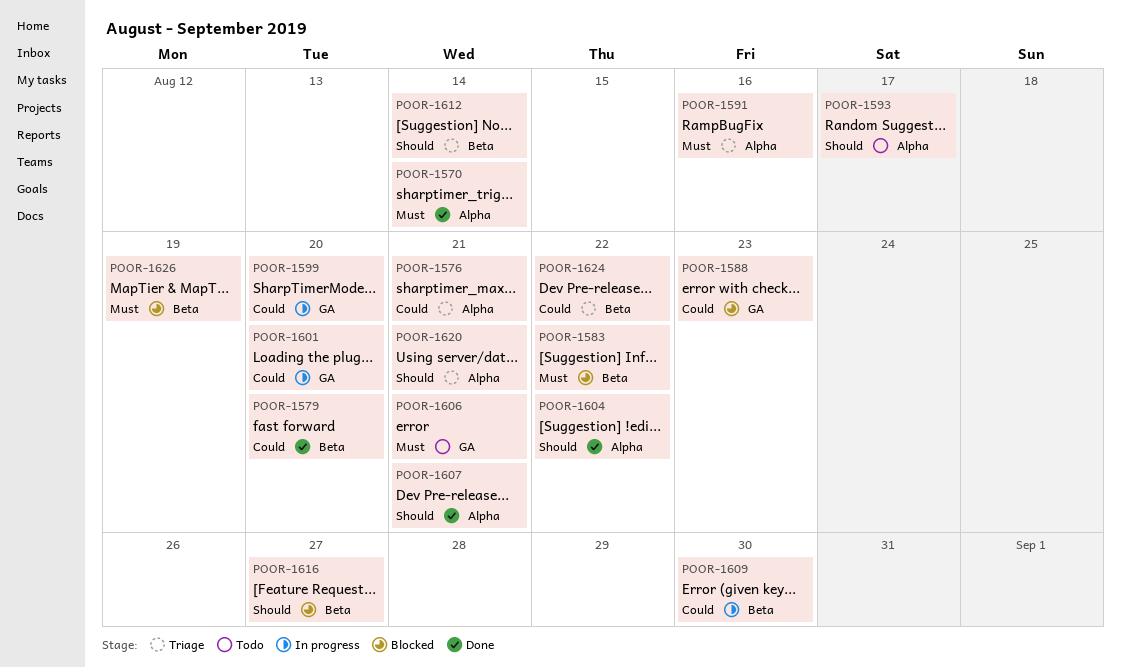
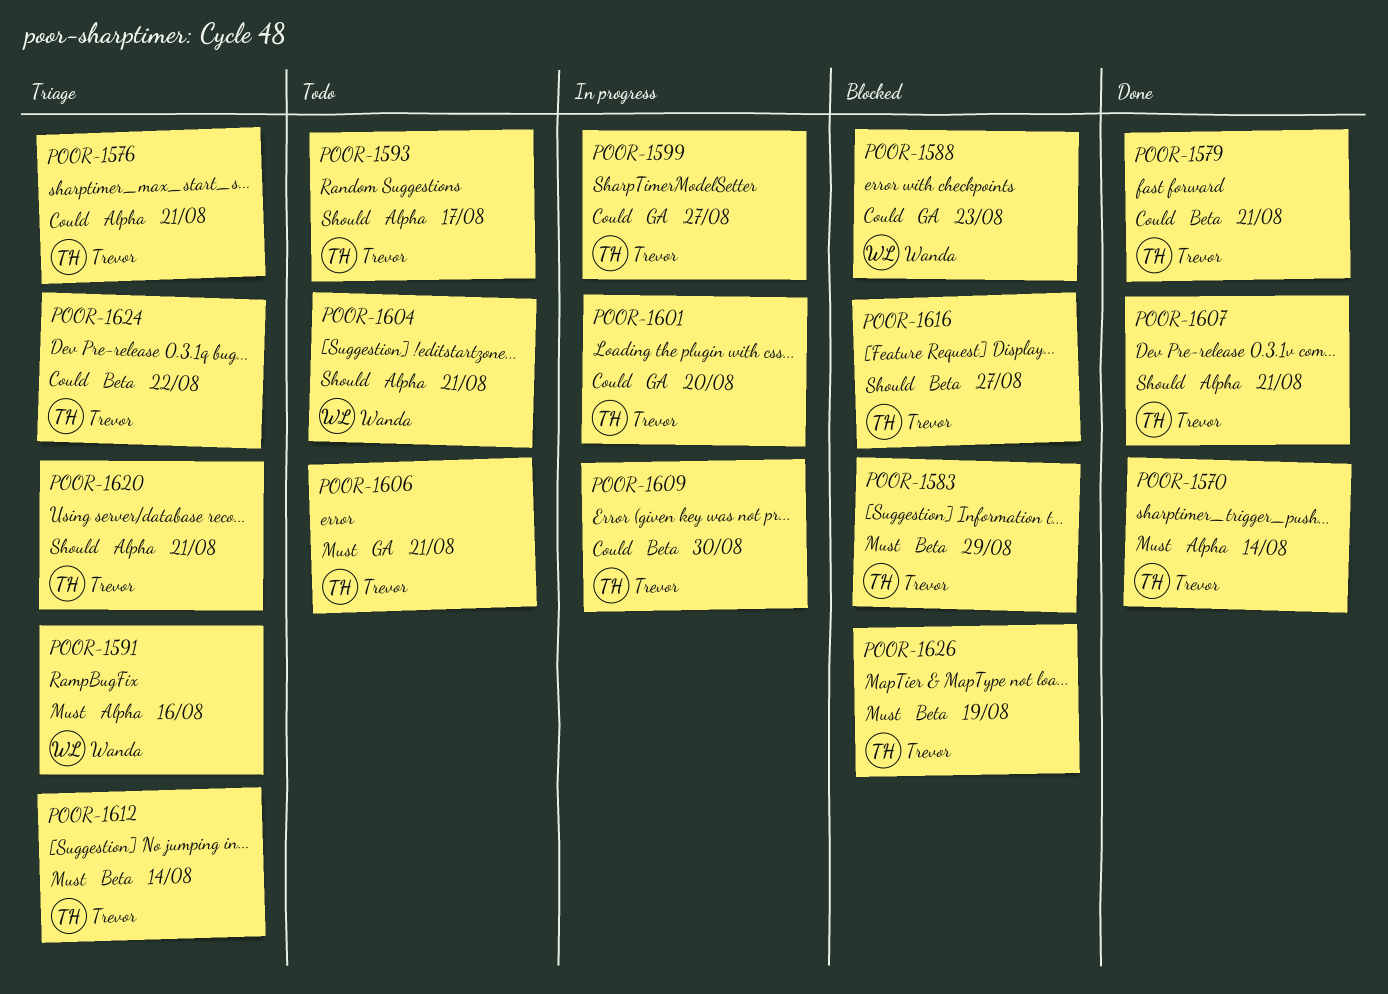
POOR-1579, due: Aug 20 -> Aug 21
POOR-1583, due: Aug 22 -> Aug 29
POOR-1599, due: Aug 20 -> Aug 27
POOR-1604, status: Done -> Todo
POOR-1604, due: Aug 22 -> Aug 21
POOR-1612, priority: Should -> Must

